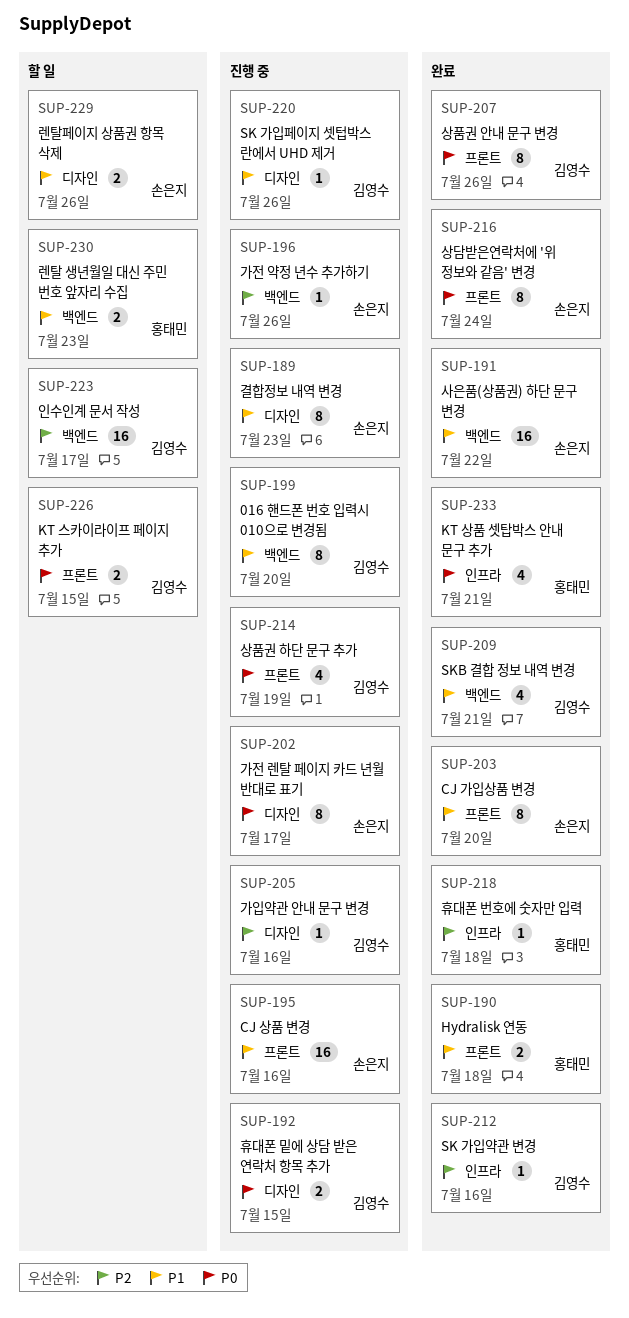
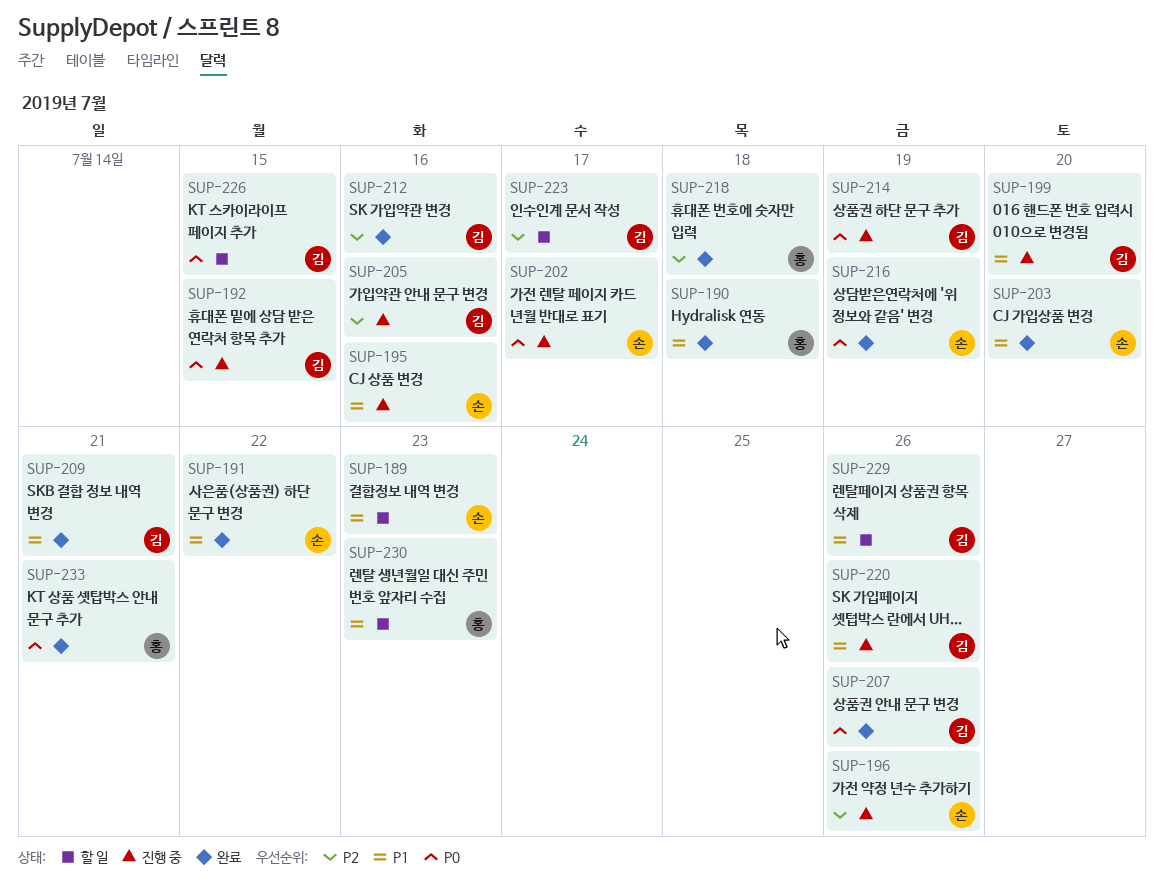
SUP-189, status: 진행 중 -> 할 일
SUP-216, due: Jul 24 -> Jul 19
SUP-229, owner: 손은지 -> 김영수

